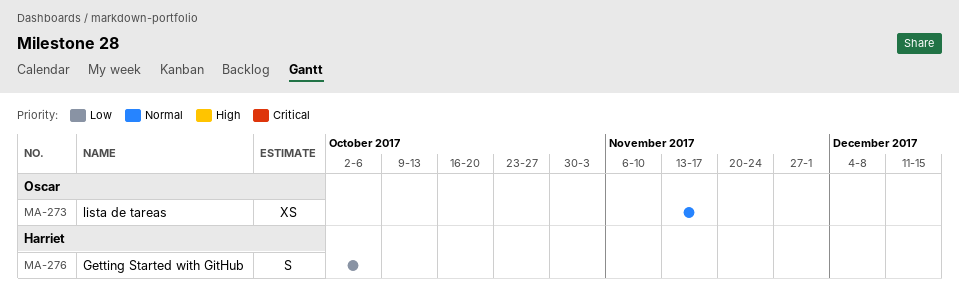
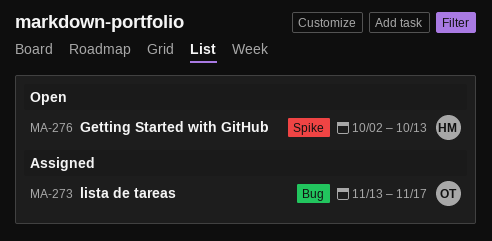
MA-276, due: Oct 6 -> Oct 13

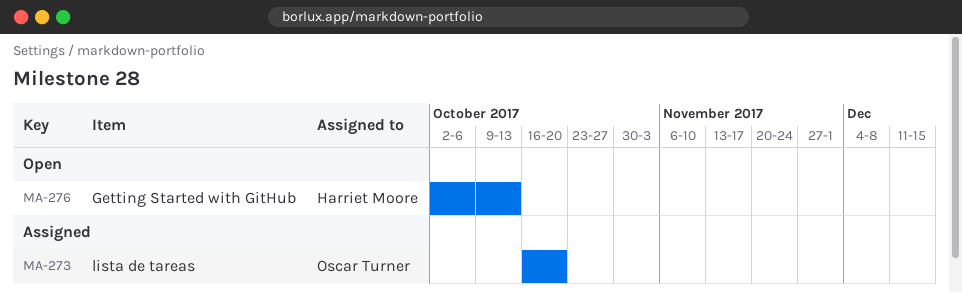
MA-273, start: Nov 13 -> Oct 16
MA-273, due: Nov 17 -> Oct 20

